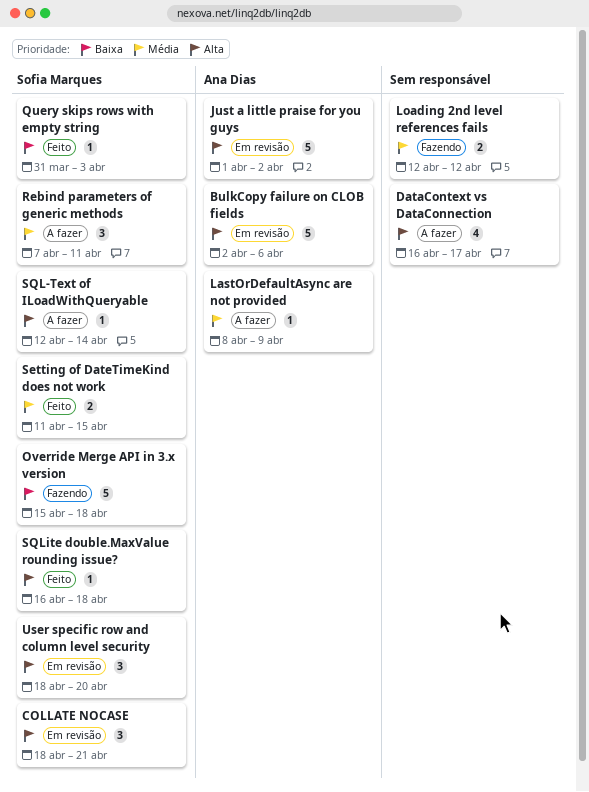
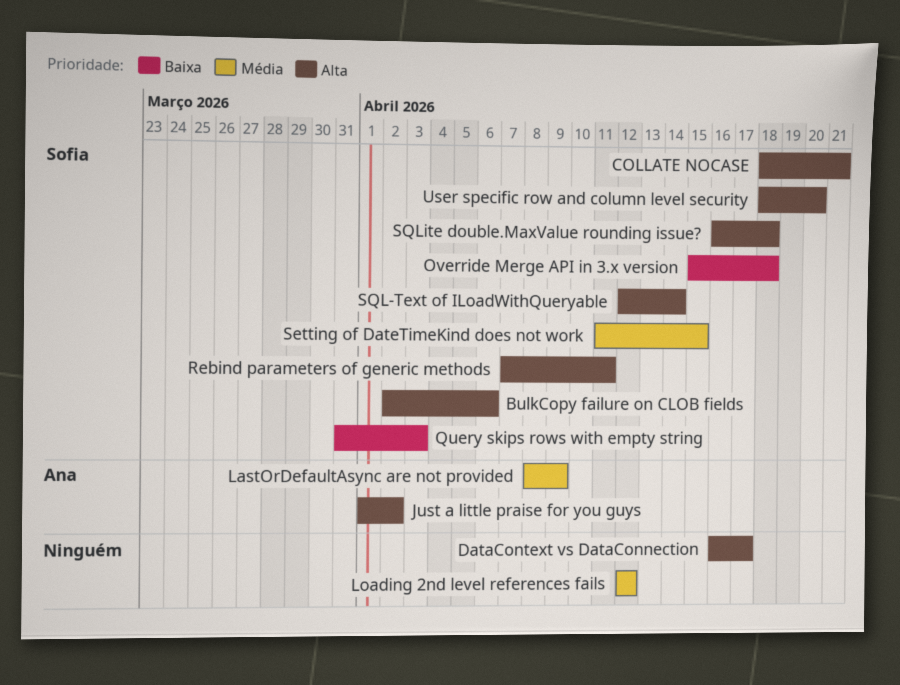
BulkCopy failure on CLOB fields, owner: Ana Dias -> Sofia Marques
Rebind parameters of generic methods, priority: Média -> Alta

